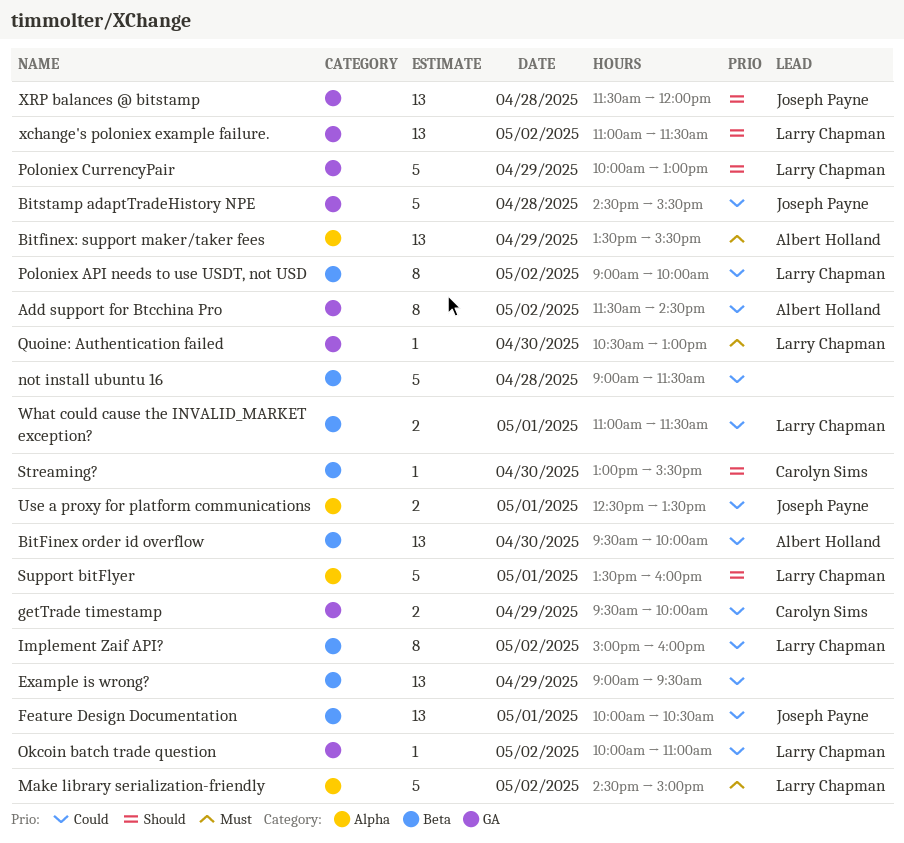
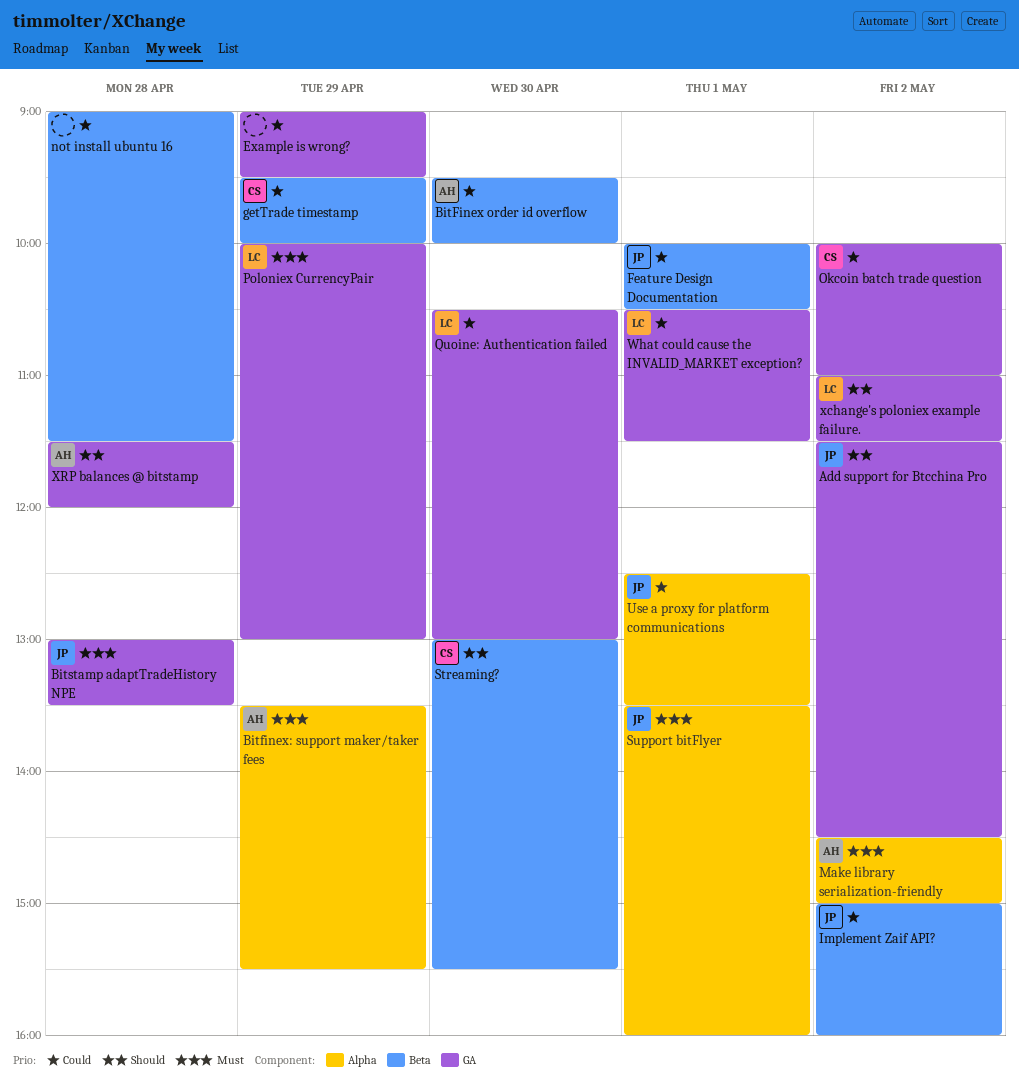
Add support for Btcchina Pro, owner: Albert Holland -> Joseph Payne
Add support for Btcchina Pro, priority: Could -> Should
Bitstamp adaptTradeHistory NPE, priority: Could -> Must
Bitstamp adaptTradeHistory NPE, begins: 14:30 -> 13:00
Bitstamp adaptTradeHistory NPE, ends: 15:30 -> 13:30
Example is wrong?, label: Beta -> GA
getTrade timestamp, label: GA -> Beta
Implement Zaif API?, owner: Larry Chapman -> Joseph Payne
Make library serialization-friendly, owner: Larry Chapman -> Albert Holland
Okcoin batch trade question, owner: Larry Chapman -> Carolyn Sims
Poloniex API needs to use USDT, not USD: present -> none
Poloniex CurrencyPair, priority: Should -> Must
Quoine: Authentication failed, priority: Must -> Could
Support bitFlyer, owner: Larry Chapman -> Joseph Payne
Support bitFlyer, priority: Should -> Must
What could cause the INVALID_MARKET exception?, label: Beta -> GA
What could cause the INVALID_MARKET exception?, begins: 11:00 -> 10:30
XRP balances @ bitstamp, owner: Joseph Payne -> Albert Holland

